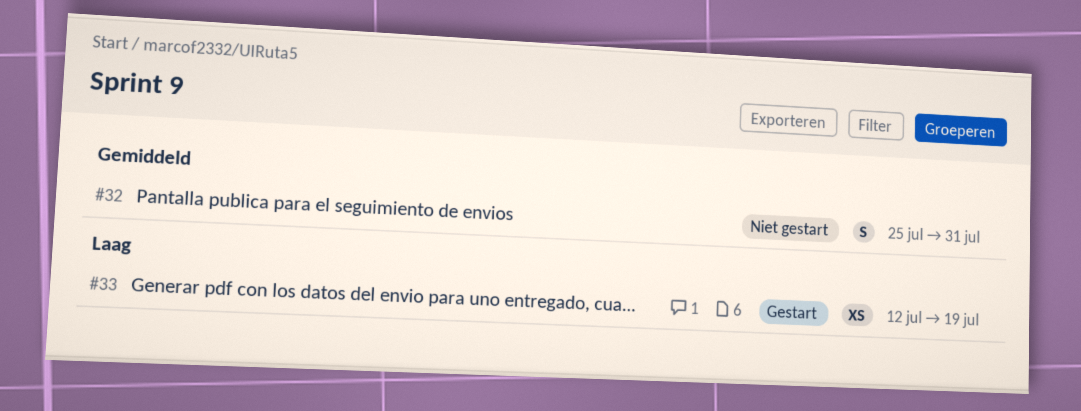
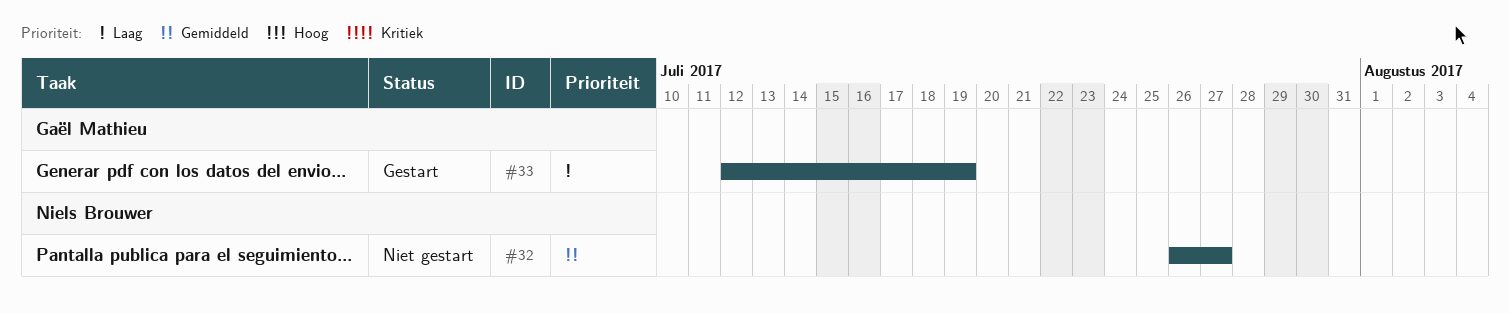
#32, start: Jul 25 -> Jul 26
#32, due: Jul 31 -> Jul 27

